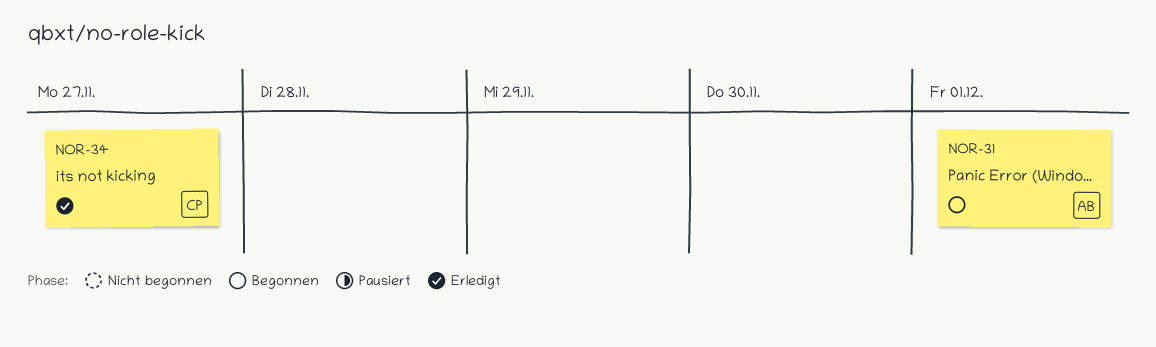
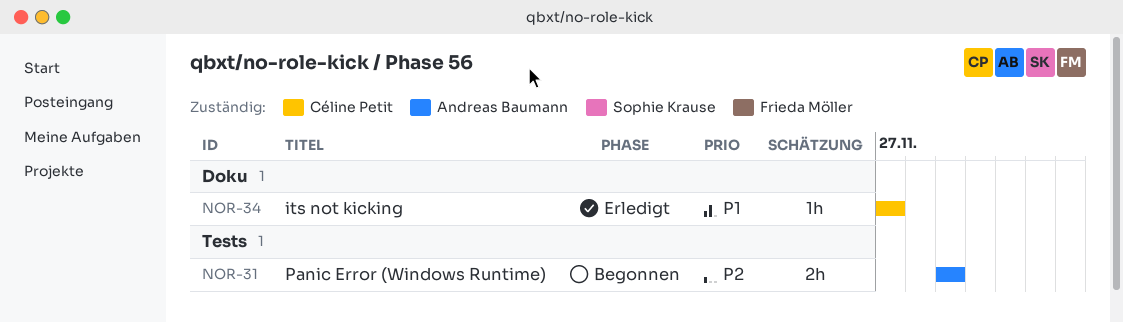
NOR-31, due: Dec 1 -> Nov 29

